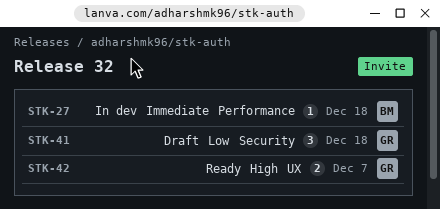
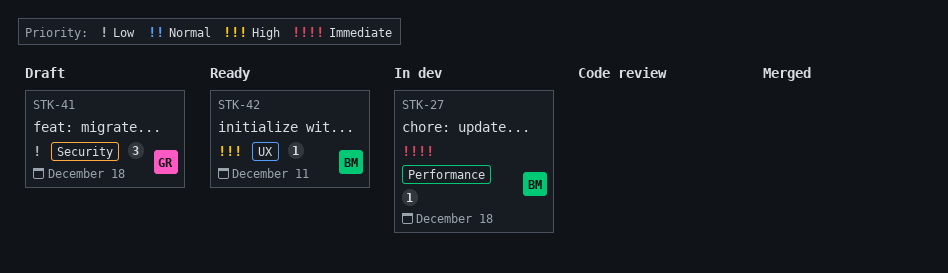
STK-42, owner: GR -> BM
STK-42, estimate: 2 -> 1
STK-42, due: Dec 7 -> Dec 11

